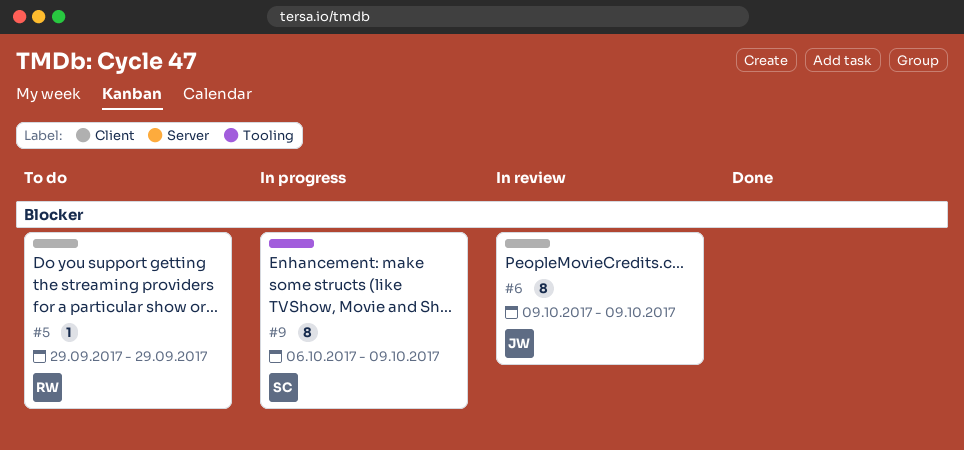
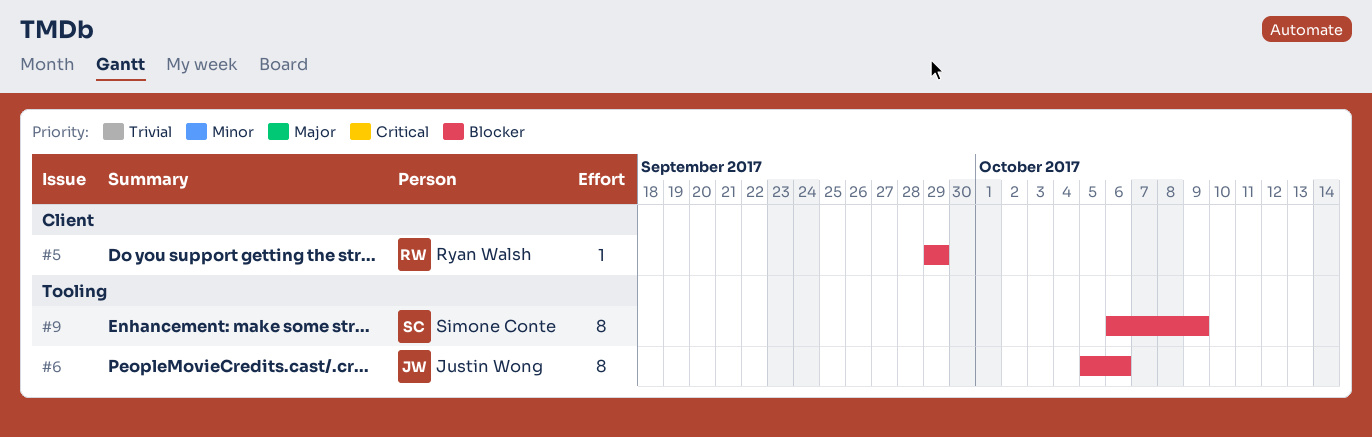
#6, label: Client -> Tooling
#6, start: Oct 9 -> Oct 5
#6, due: Oct 9 -> Oct 6

